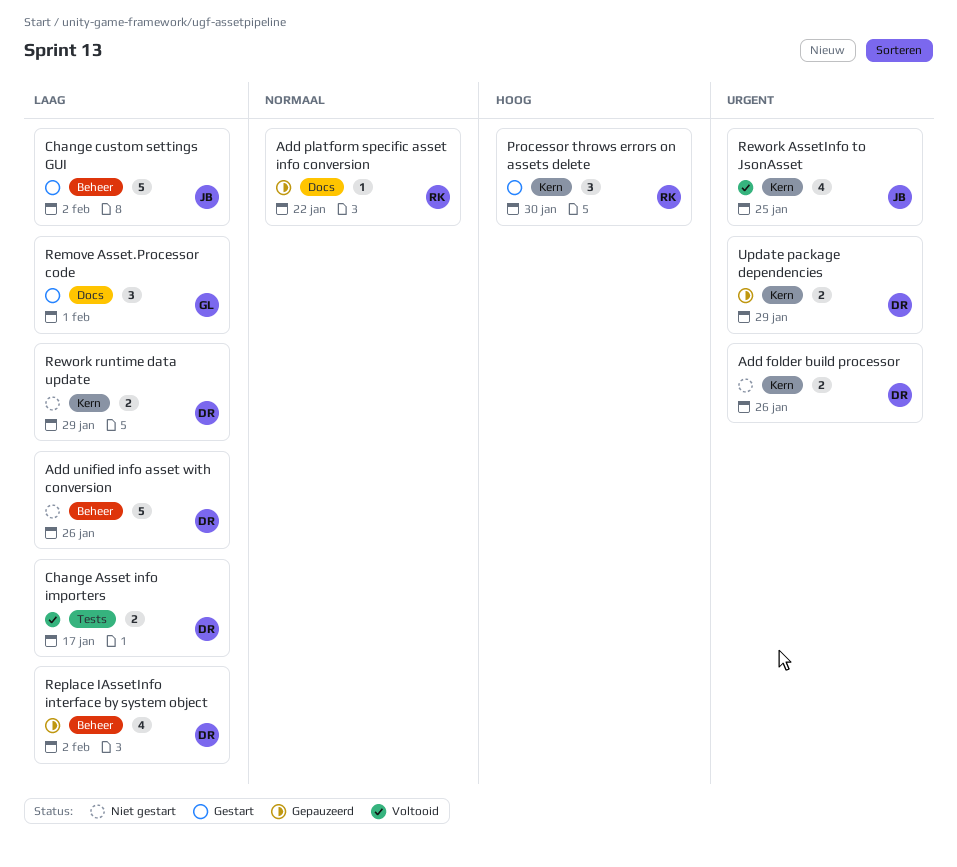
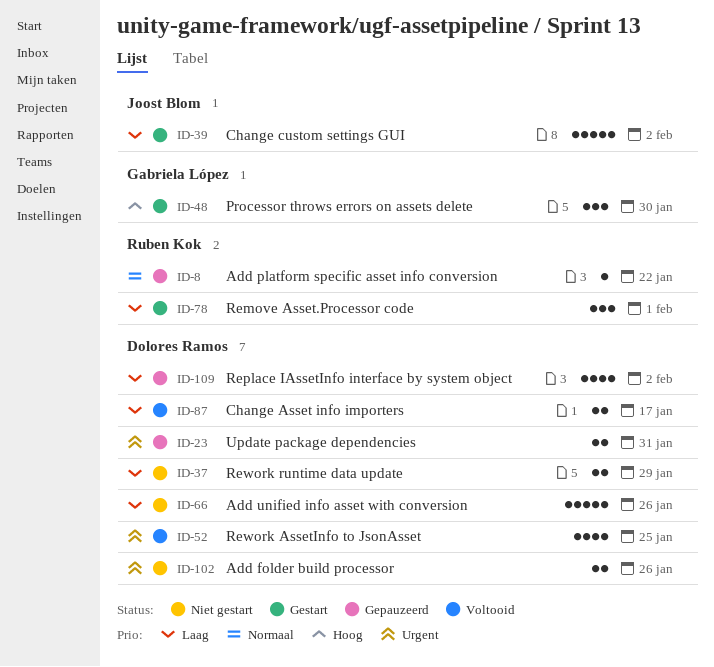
Processor throws errors on assets delete, owner: Ruben Kok -> Gabriela López
Remove Asset.Processor code, owner: Gabriela López -> Ruben Kok
Rework AssetInfo to JsonAsset, owner: Joost Blom -> Dolores Ramos
Update package dependencies, due: Jan 29 -> Jan 31

